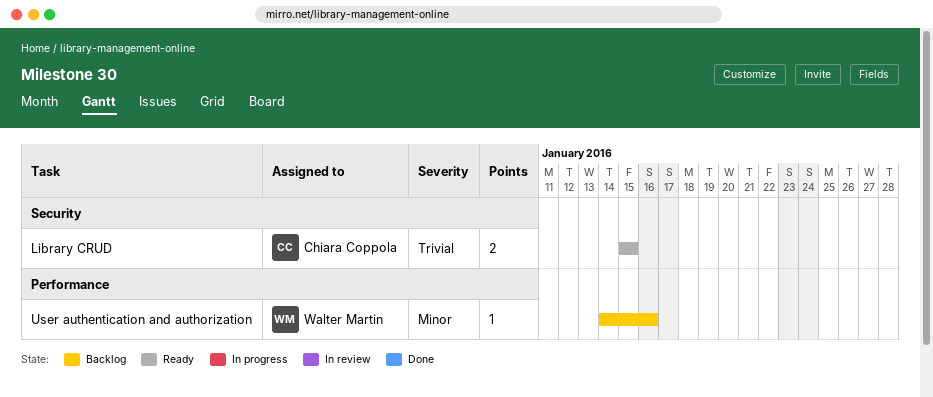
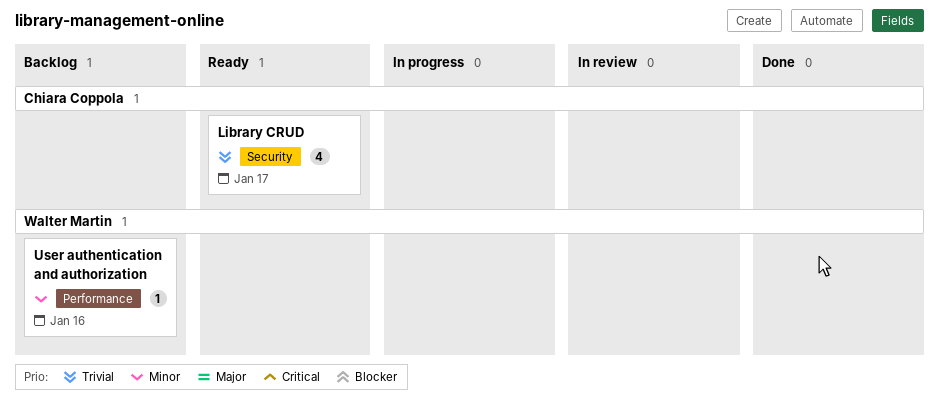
Library CRUD, estimate: 2 -> 4
Library CRUD, due: Jan 15 -> Jan 17

